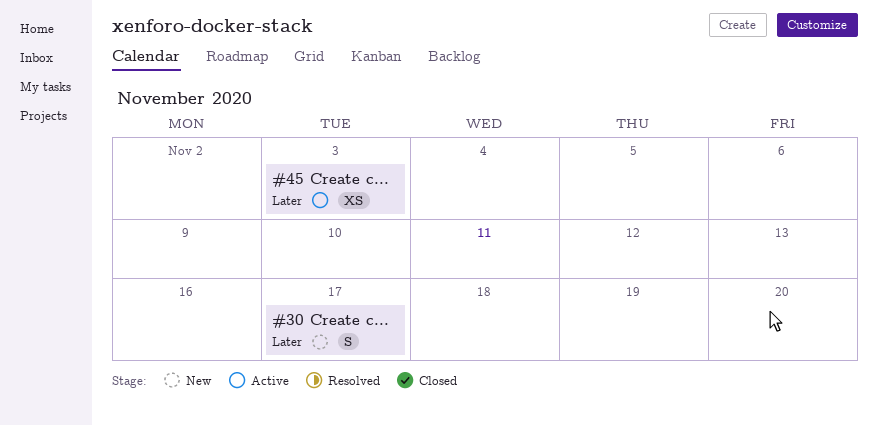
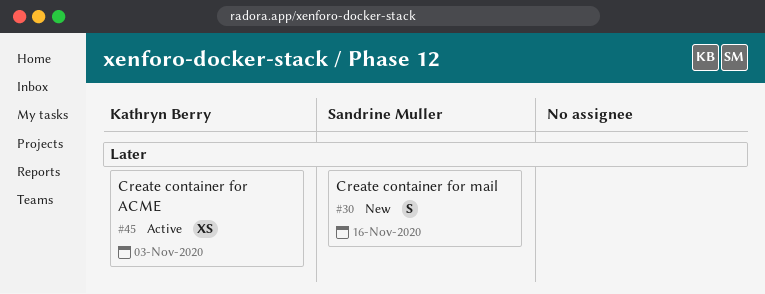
#30, due: Nov 17 -> Nov 16

